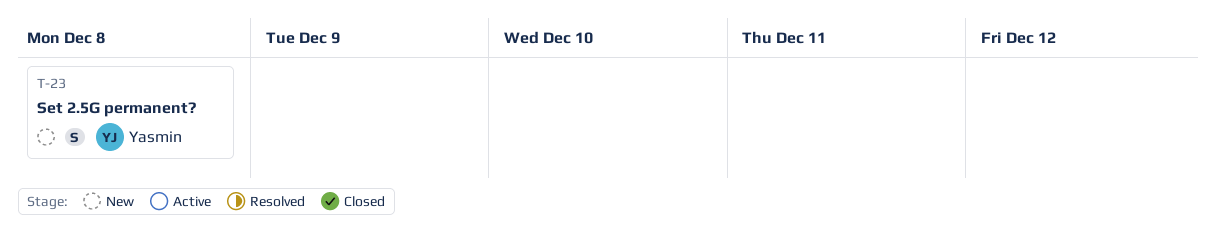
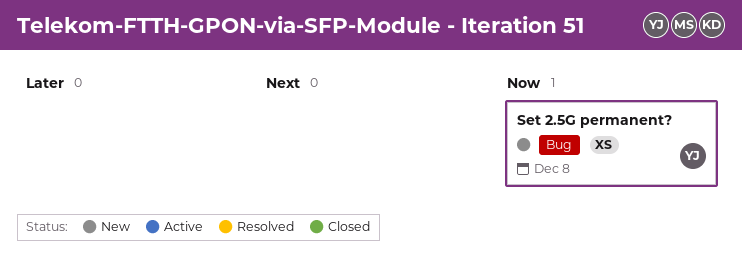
Set 2.5G permanent?, estimate: S -> XS

